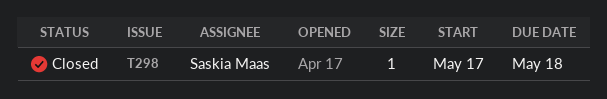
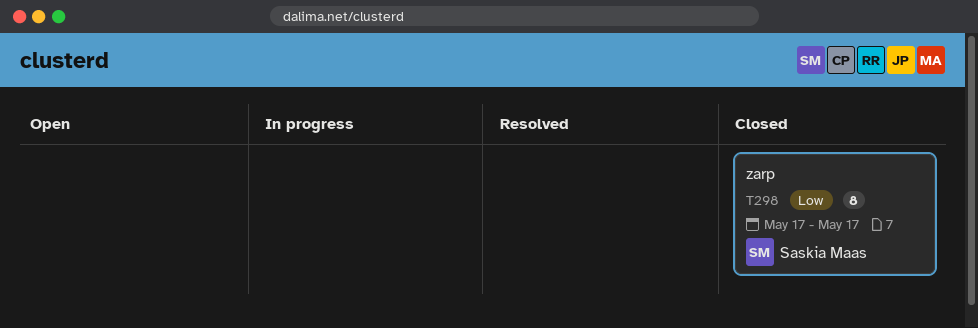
T298, estimate: 1 -> 8
T298, due: May 18 -> May 17

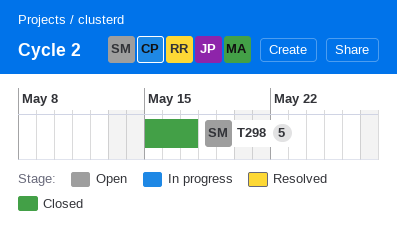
T298, estimate: 8 -> 5
T298, start: May 17 -> May 15

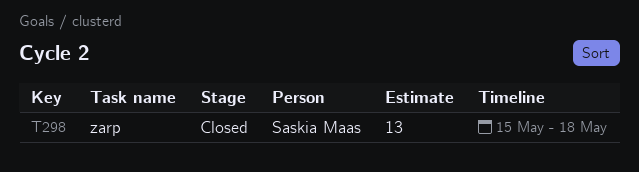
T298, estimate: 5 -> 13
T298, due: May 17 -> May 18

